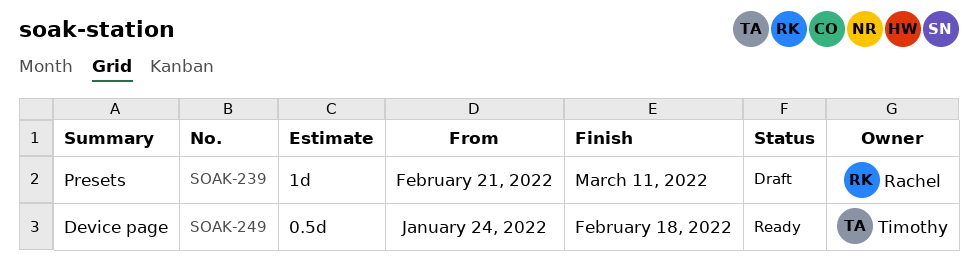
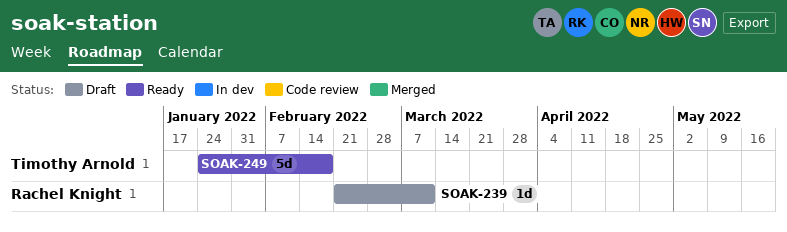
SOAK-249, estimate: 0.5d -> 5d

